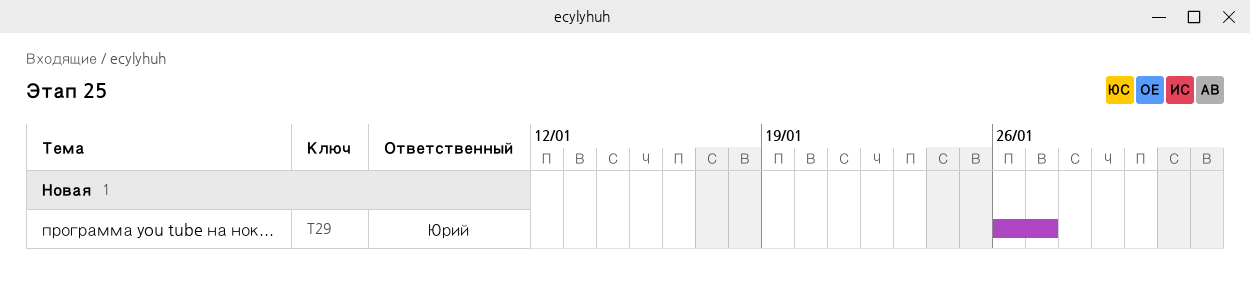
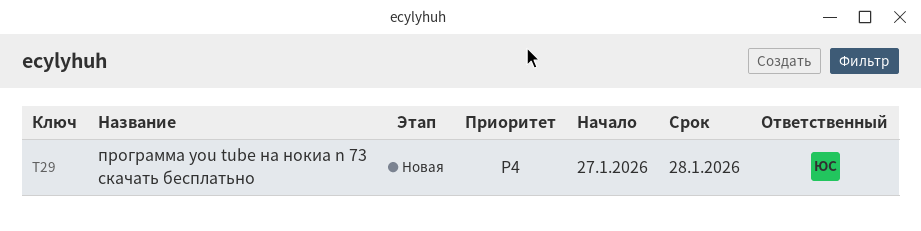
T29, start: Jan 26 -> Jan 27
T29, due: Jan 27 -> Jan 28

